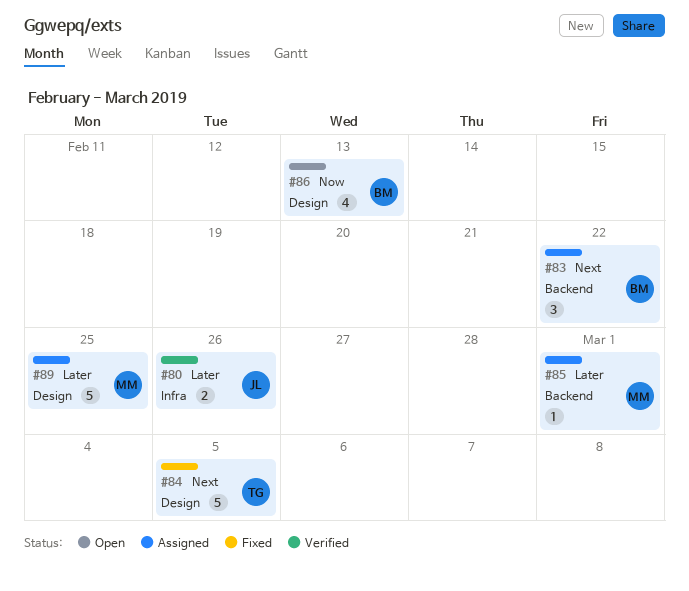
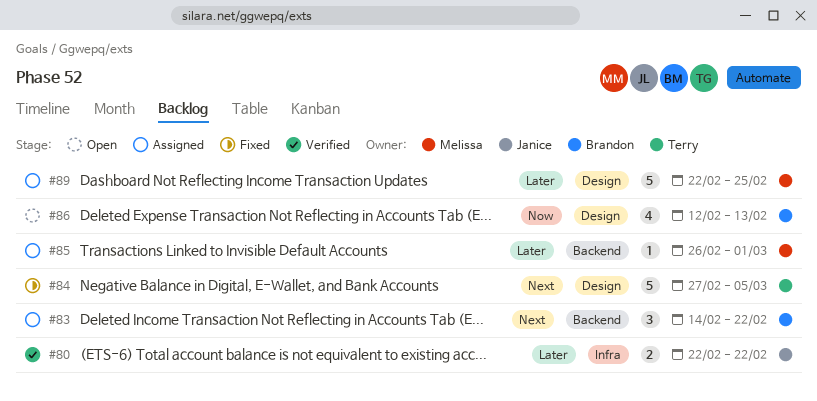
#80, due: Feb 26 -> Feb 22

